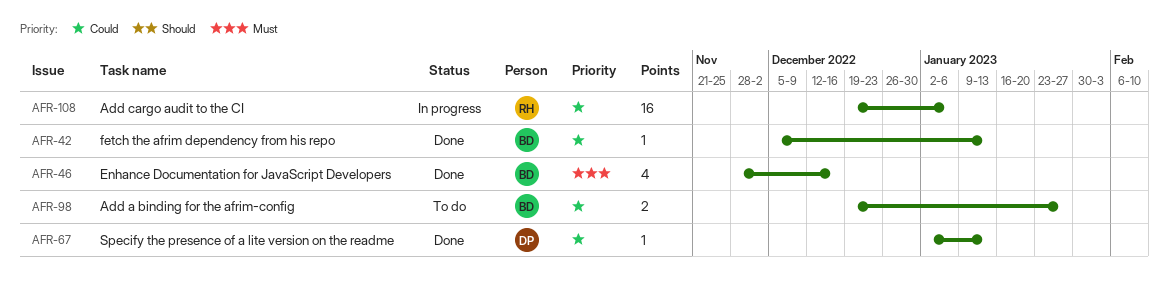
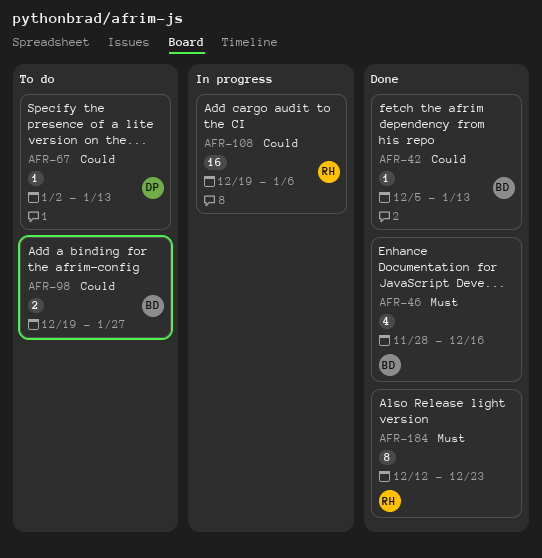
AFR-67, status: Done -> To do
AFR-184: none -> present

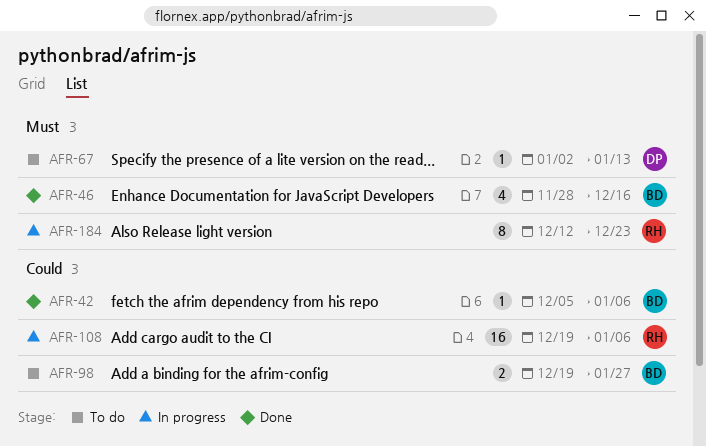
AFR-42, due: Jan 13 -> Jan 6
AFR-67, priority: Could -> Must
AFR-184, status: Done -> In progress

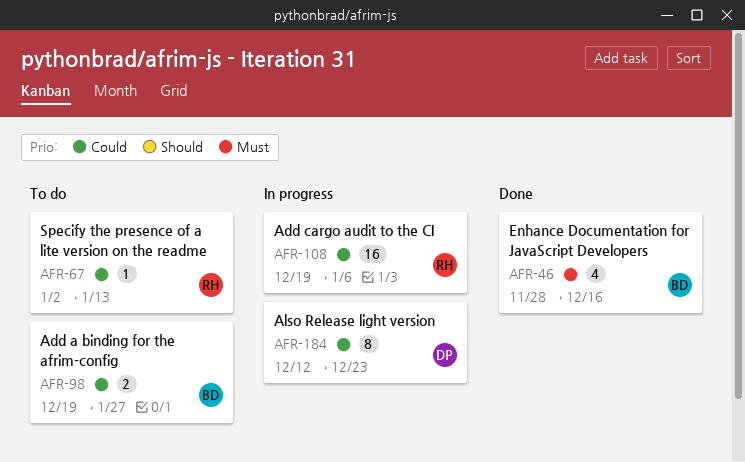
AFR-42: present -> none
AFR-67, owner: DP -> RH
AFR-67, priority: Must -> Could
AFR-184, owner: RH -> DP
AFR-184, priority: Must -> Could

